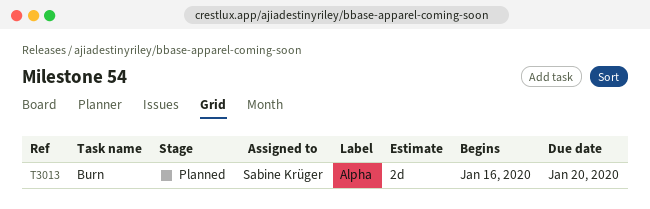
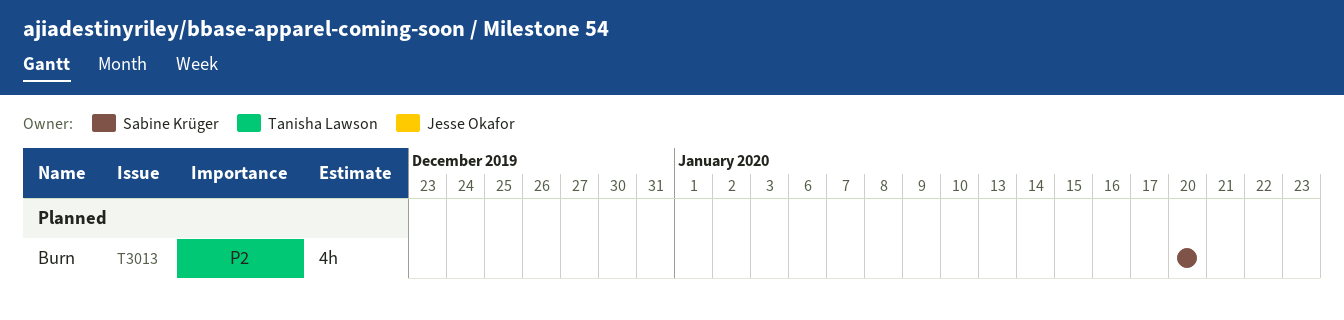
T3013, estimate: 2d -> 4h
T3013, start: Jan 16 -> Jan 20

